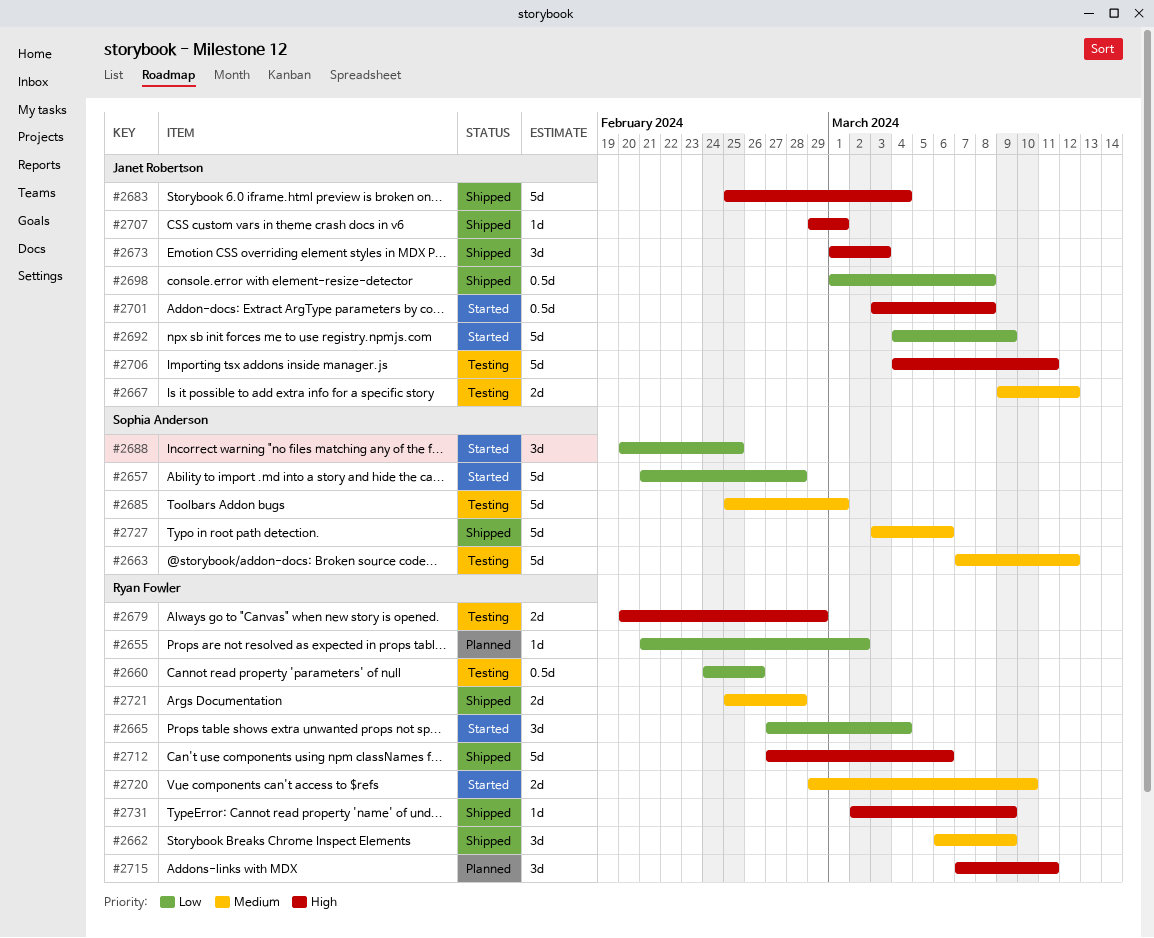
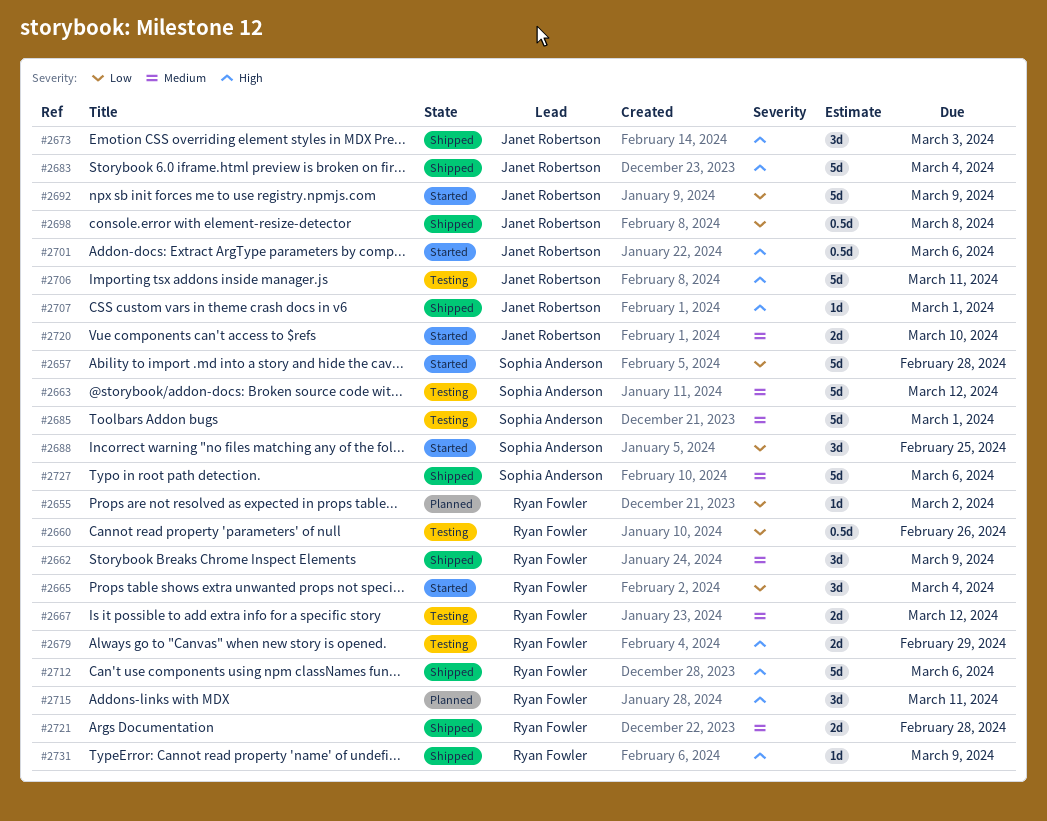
#2667, owner: Janet Robertson -> Ryan Fowler
#2701, due: Mar 8 -> Mar 6
#2720, owner: Ryan Fowler -> Janet Robertson

